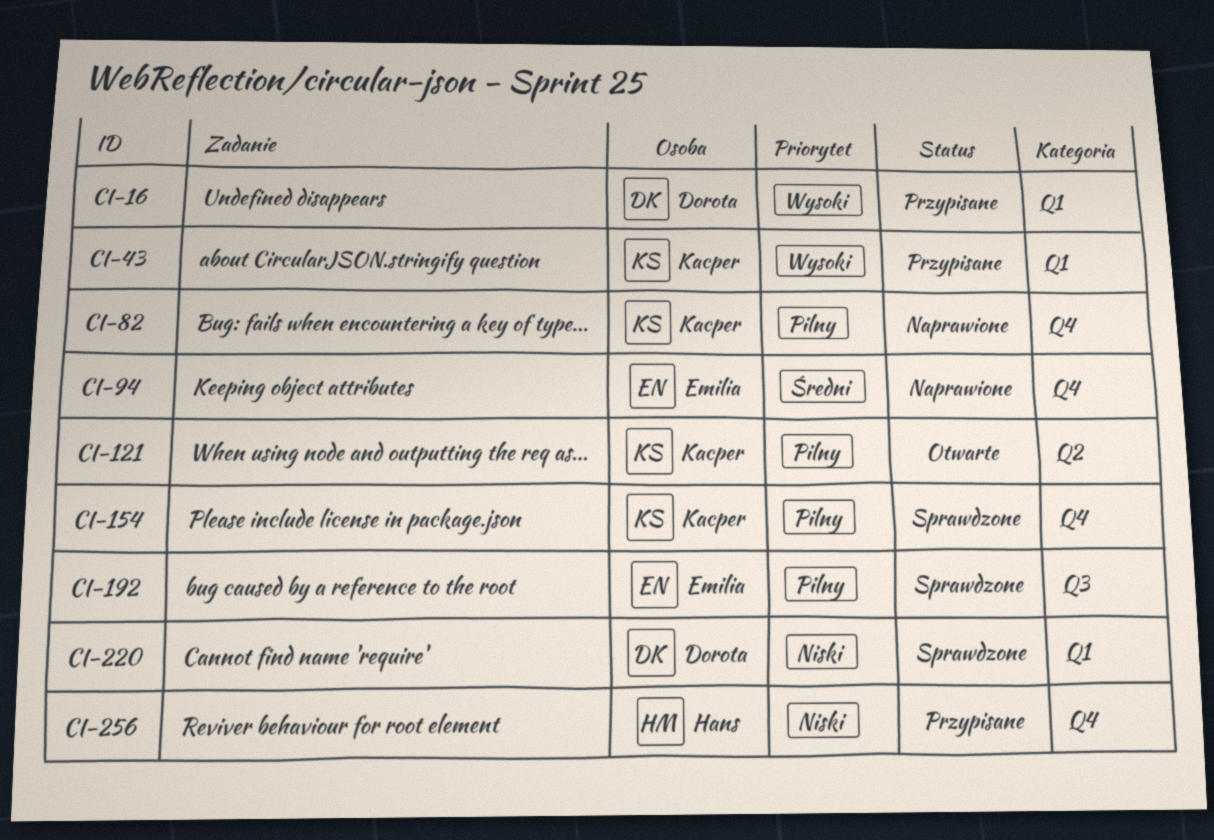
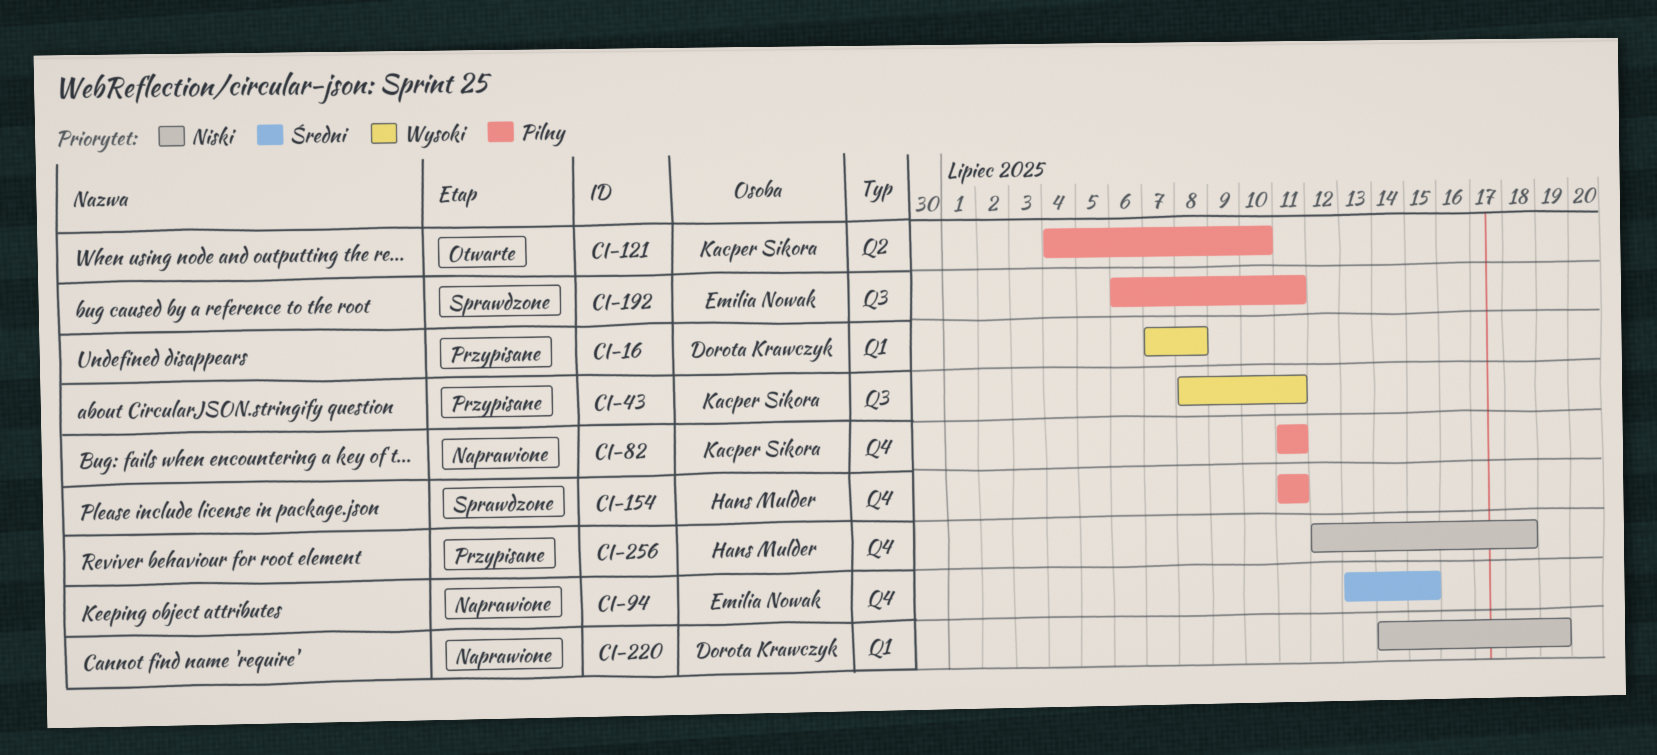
CI-43, label: Q1 -> Q3
CI-154, owner: Kacper Sikora -> Hans Mulder
CI-220, status: Sprawdzone -> Naprawione

